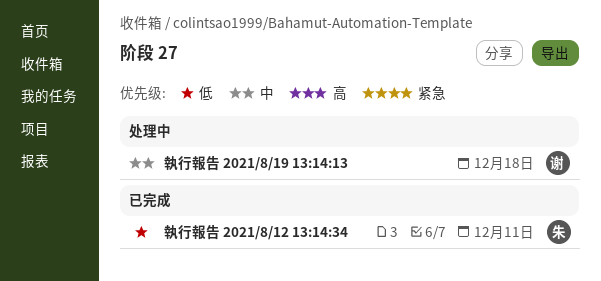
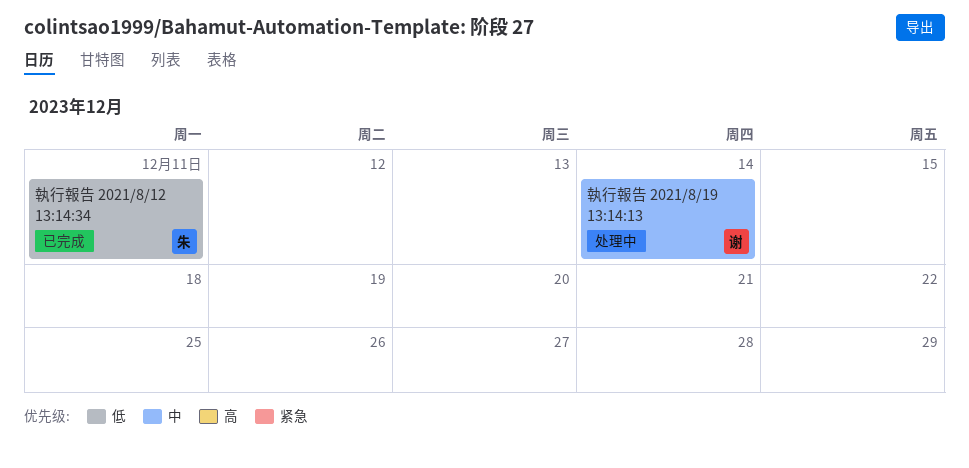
執行報告 2021/8/19 13:14:13, due: Dec 18 -> Dec 14

